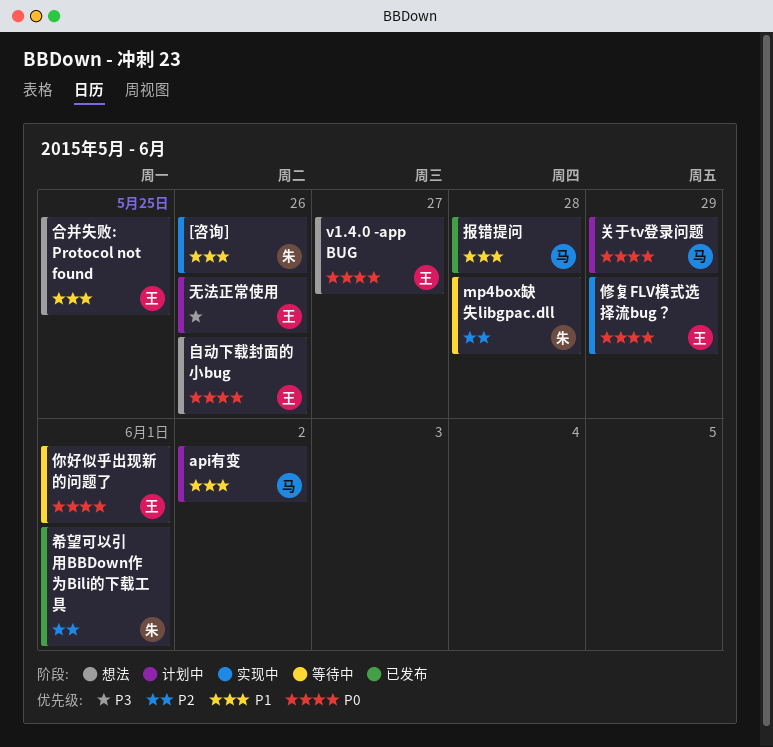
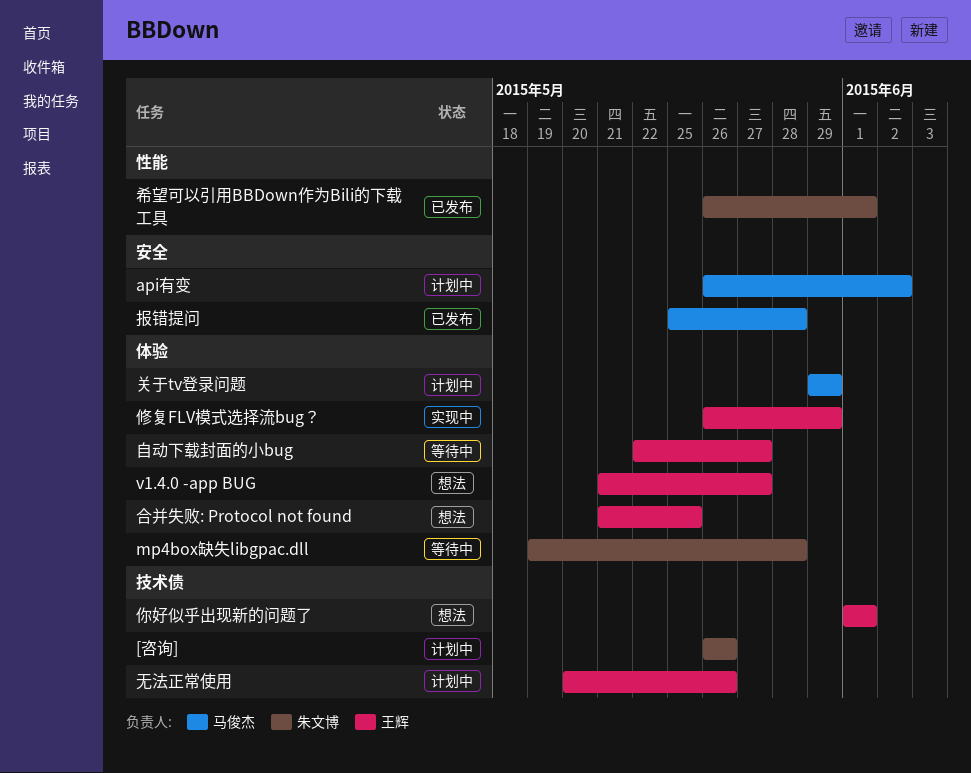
[咨询], status: 实现中 -> 计划中
你好似乎出现新的问题了, status: 等待中 -> 想法
自动下载封面的小bug, status: 想法 -> 等待中
自动下载封面的小bug, due: May 26 -> May 27

